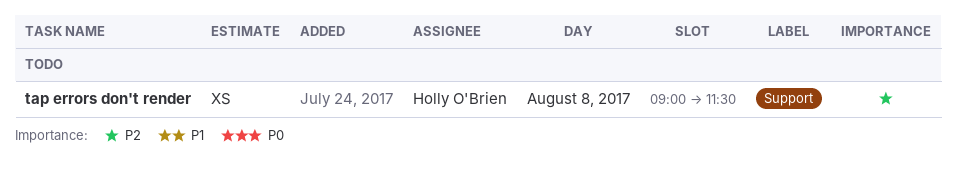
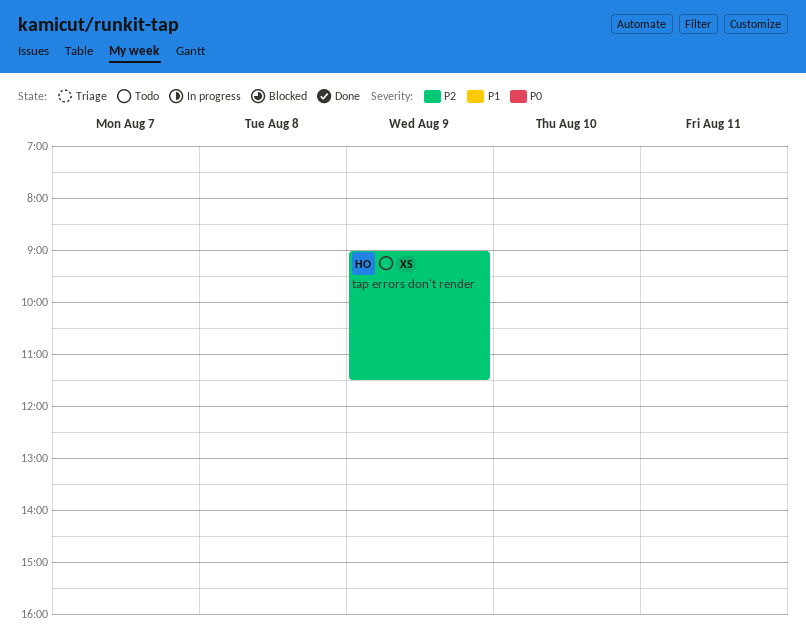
tap errors don't render, day: Aug 8 -> Aug 9

